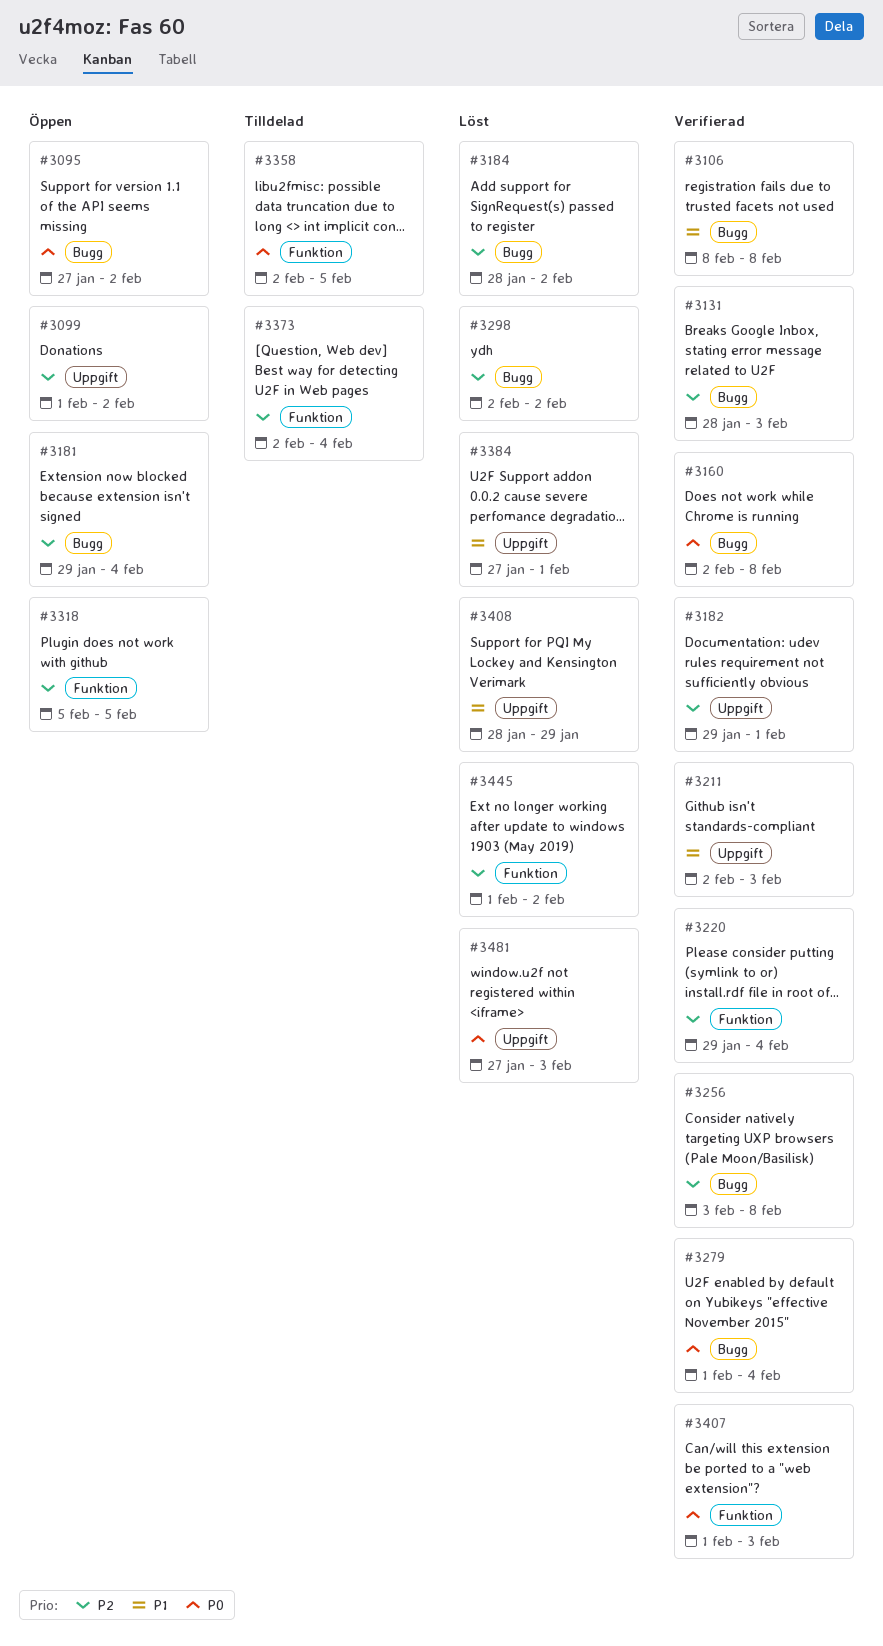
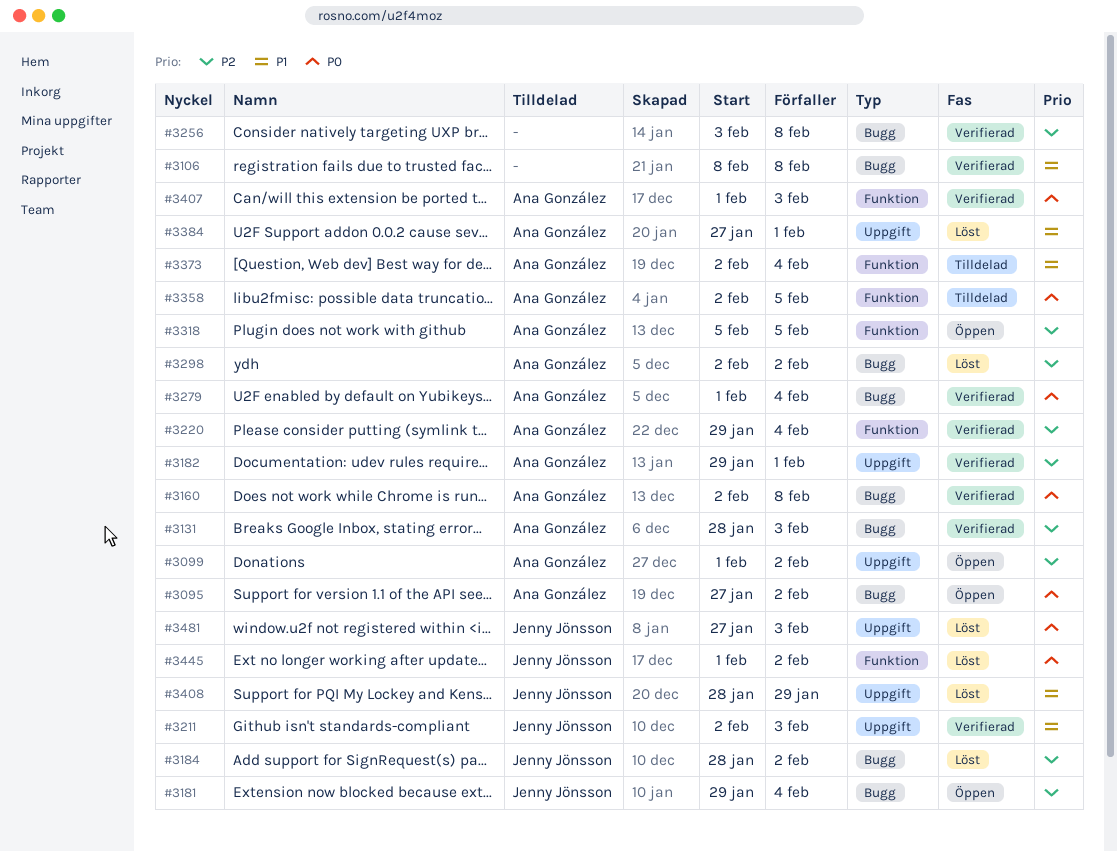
#3373, priority: P2 -> P1
#3445, priority: P2 -> P0

